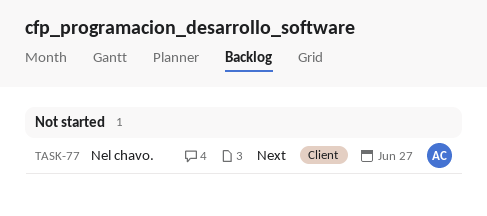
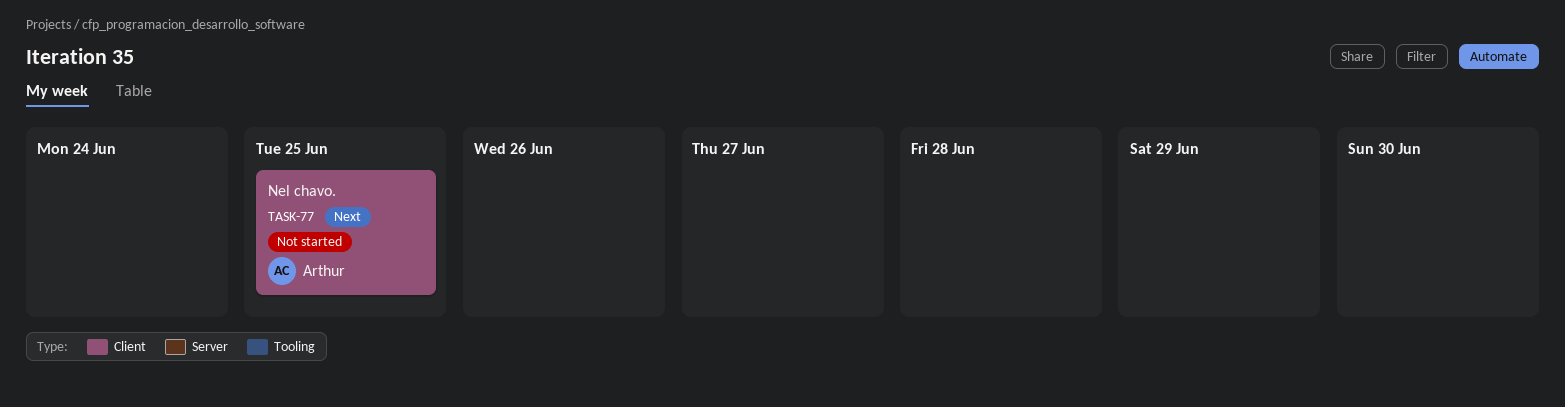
TASK-77, due: Jun 27 -> Jun 25

